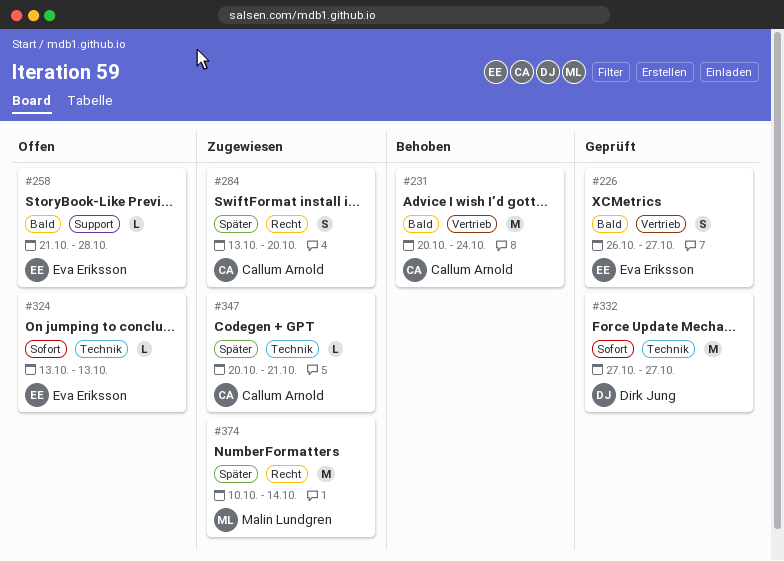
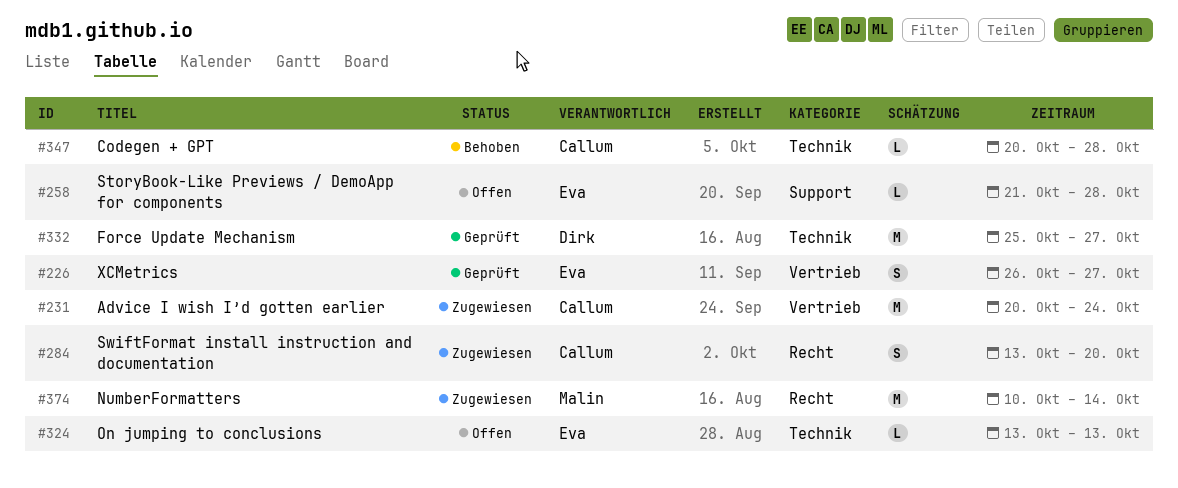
#231, status: Behoben -> Zugewiesen
#332, start: Oct 27 -> Oct 25
#347, status: Zugewiesen -> Behoben
#347, due: Oct 21 -> Oct 28

